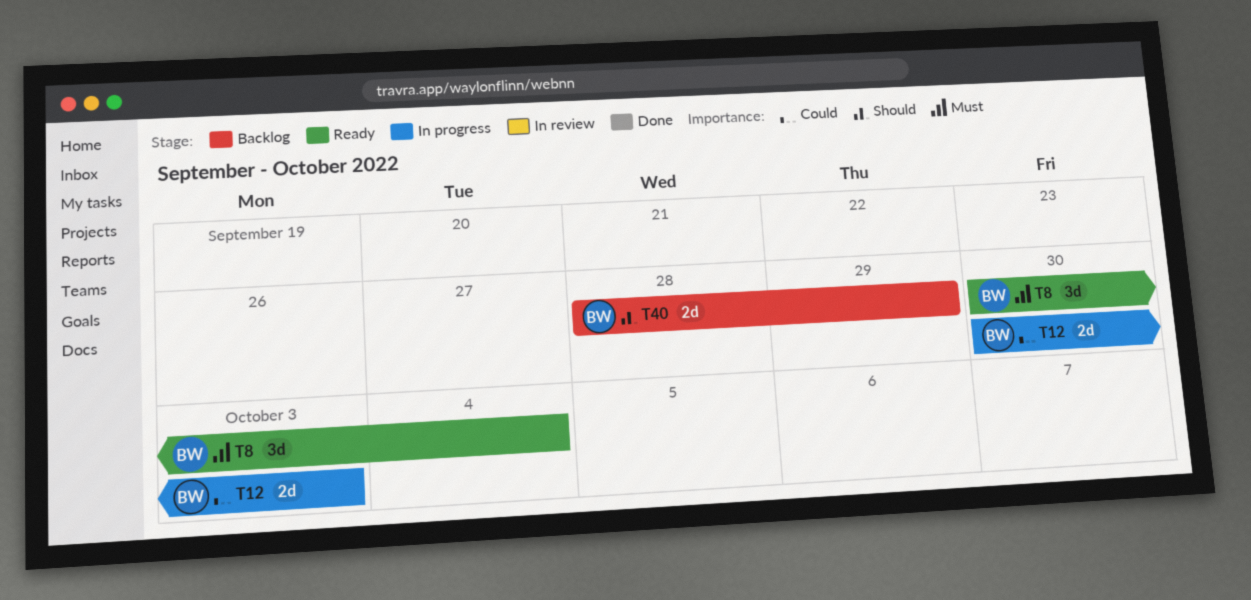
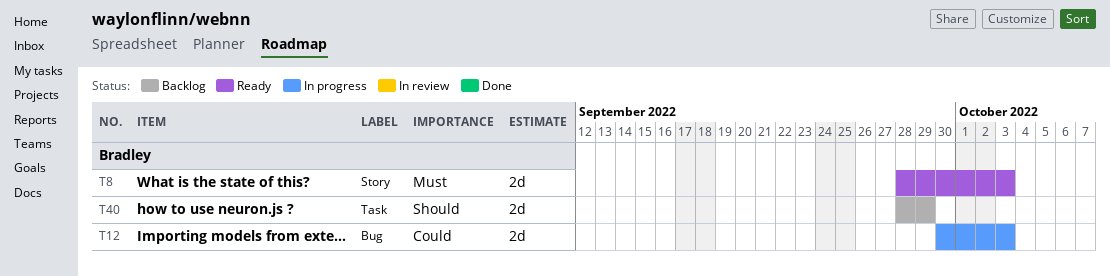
T8, estimate: 3d -> 2d
T8, start: Sep 30 -> Sep 28
T8, due: Oct 4 -> Oct 3

